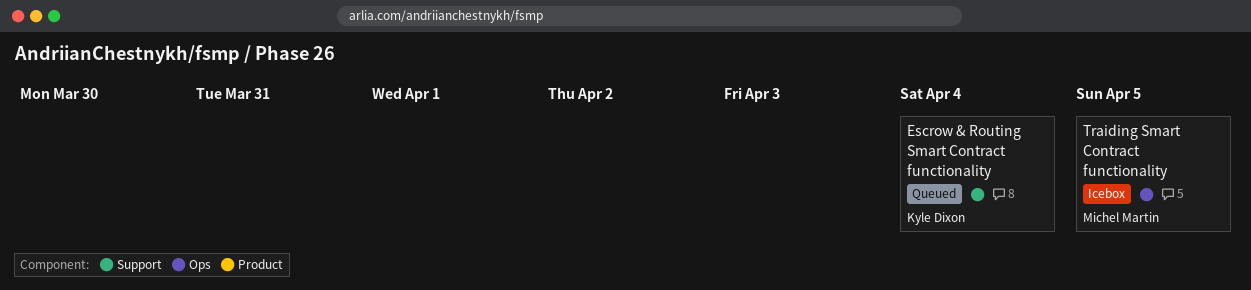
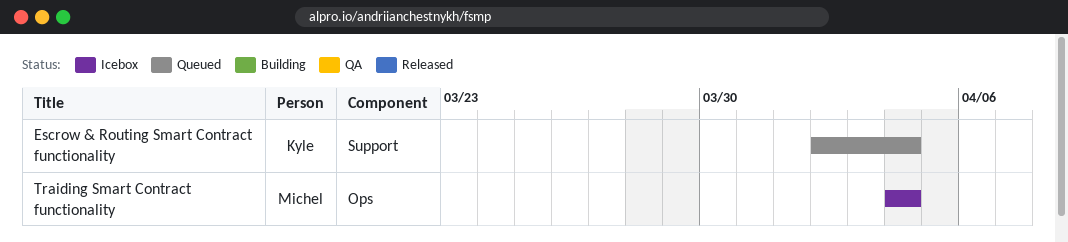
Traiding Smart Contract functionality, due: Apr 5 -> Apr 4

